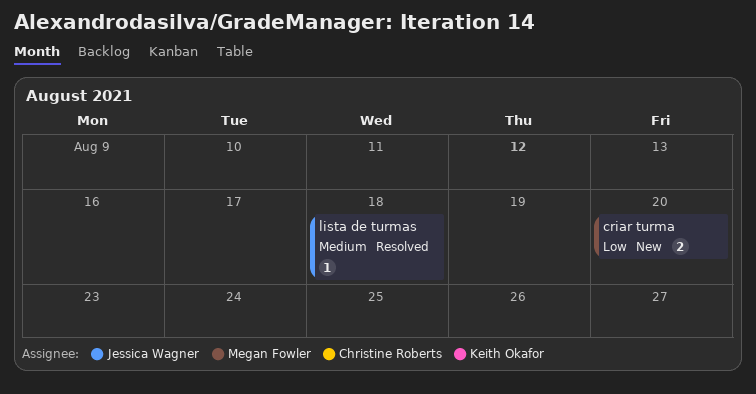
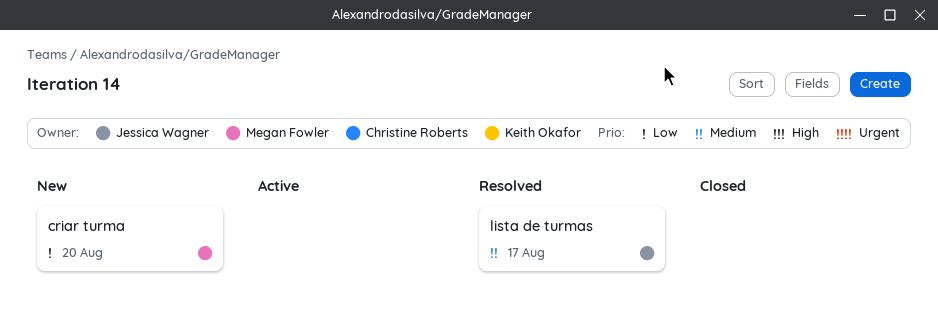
lista de turmas, due: Aug 18 -> Aug 17

